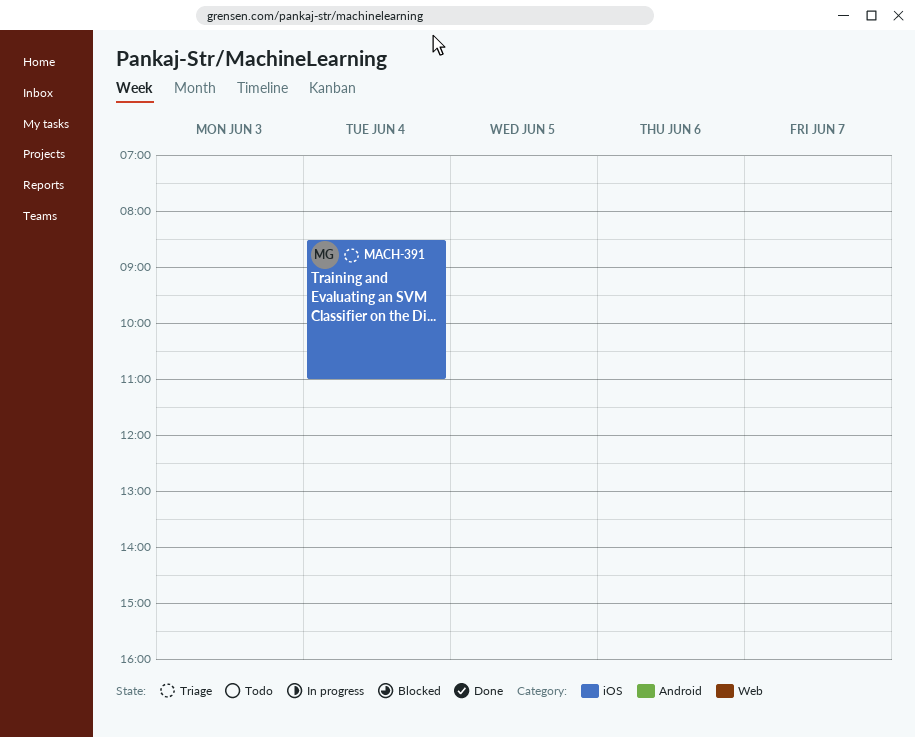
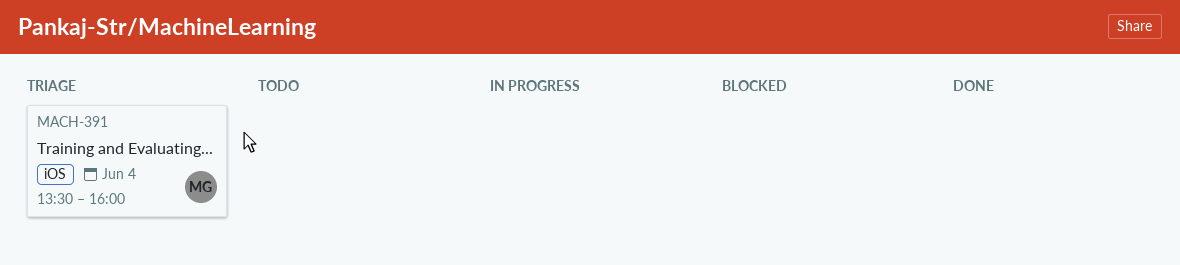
MACH-391, begins: 08:30 -> 13:30
MACH-391, ends: 11:00 -> 16:00

